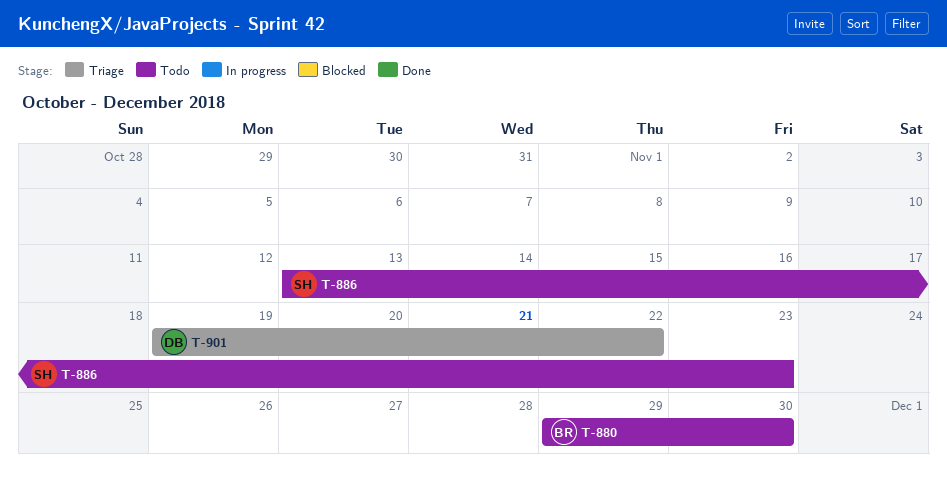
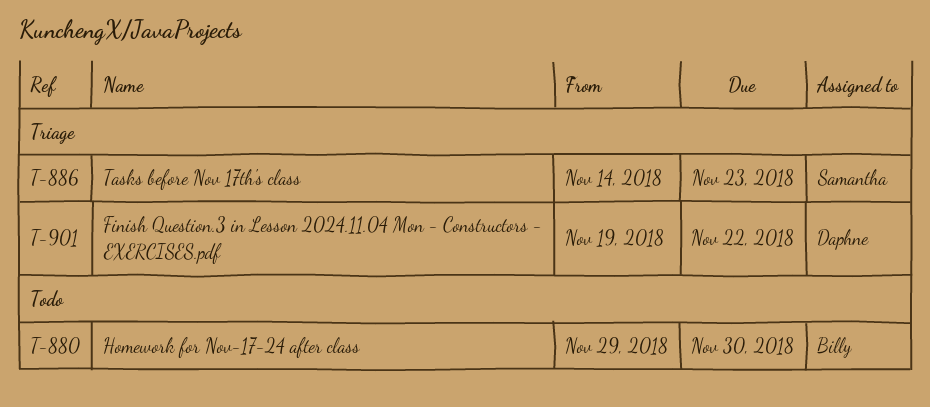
T-886, status: Todo -> Triage
T-886, start: Nov 13 -> Nov 14

